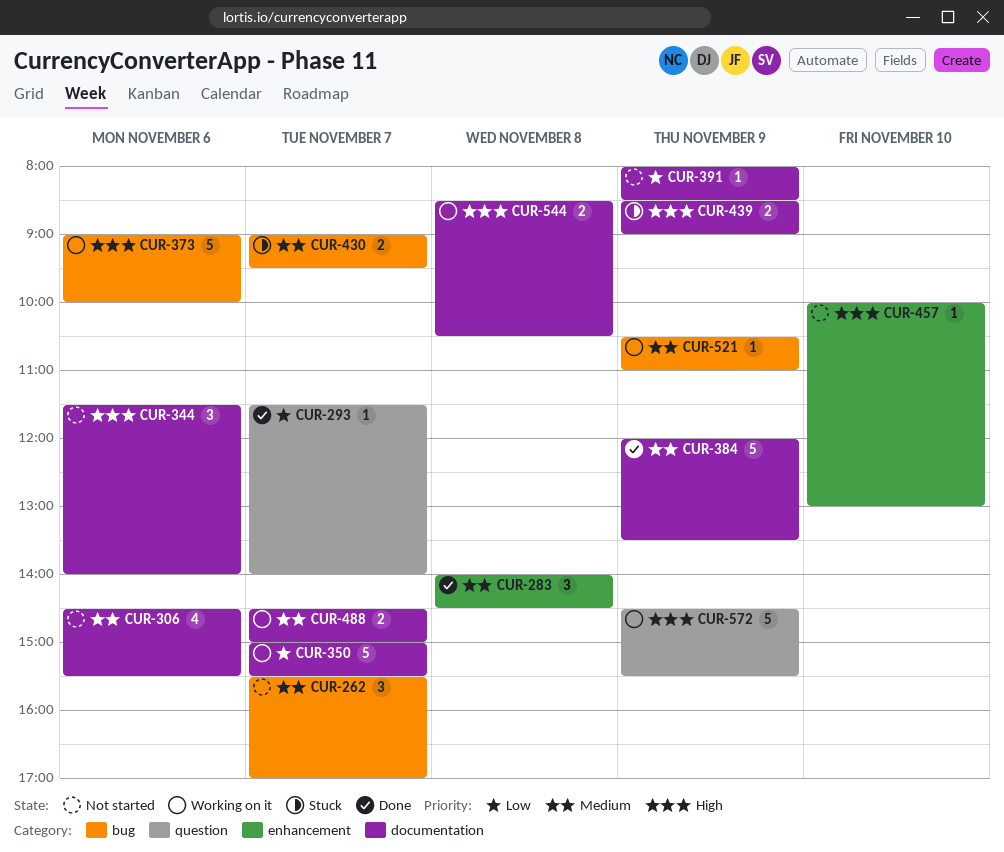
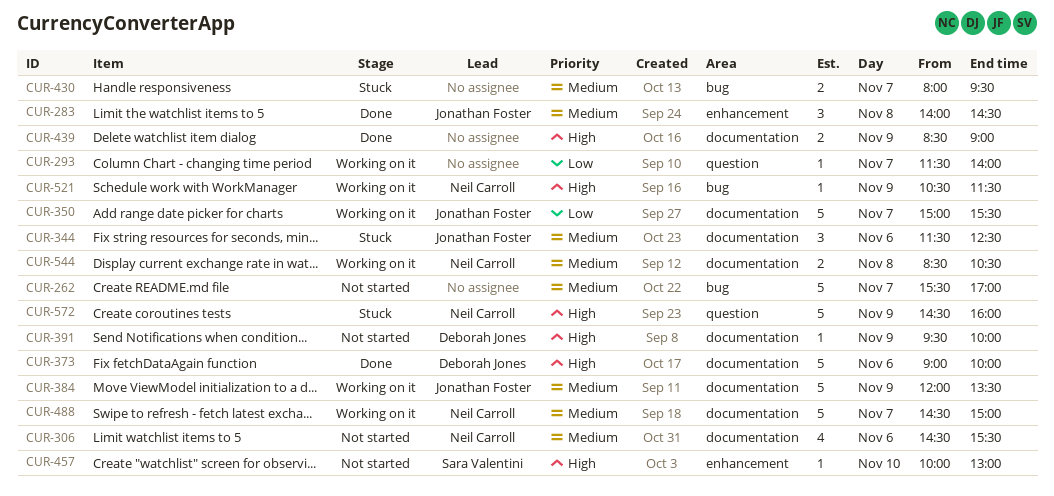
CUR-262, estimate: 3 -> 5
CUR-293, status: Done -> Working on it
CUR-344, status: Not started -> Stuck
CUR-344, priority: High -> Medium
CUR-344, ends: 14:00 -> 12:30
CUR-373, status: Working on it -> Done
CUR-373, label: bug -> documentation
CUR-384, status: Done -> Working on it
CUR-391, priority: Low -> High
CUR-391, begins: 08:00 -> 09:30
CUR-391, ends: 08:30 -> 10:00
CUR-430, begins: 09:00 -> 08:00
CUR-439, status: Stuck -> Done
CUR-488, estimate: 2 -> 5
CUR-521, priority: Medium -> High
CUR-521, ends: 11:00 -> 11:30
CUR-544, priority: High -> Medium
CUR-572, status: Working on it -> Stuck
CUR-572, ends: 15:30 -> 16:00

